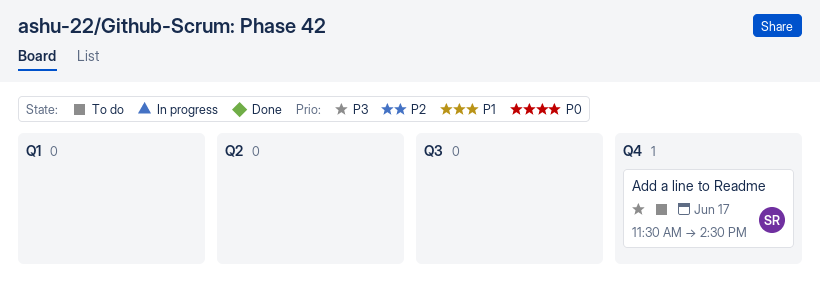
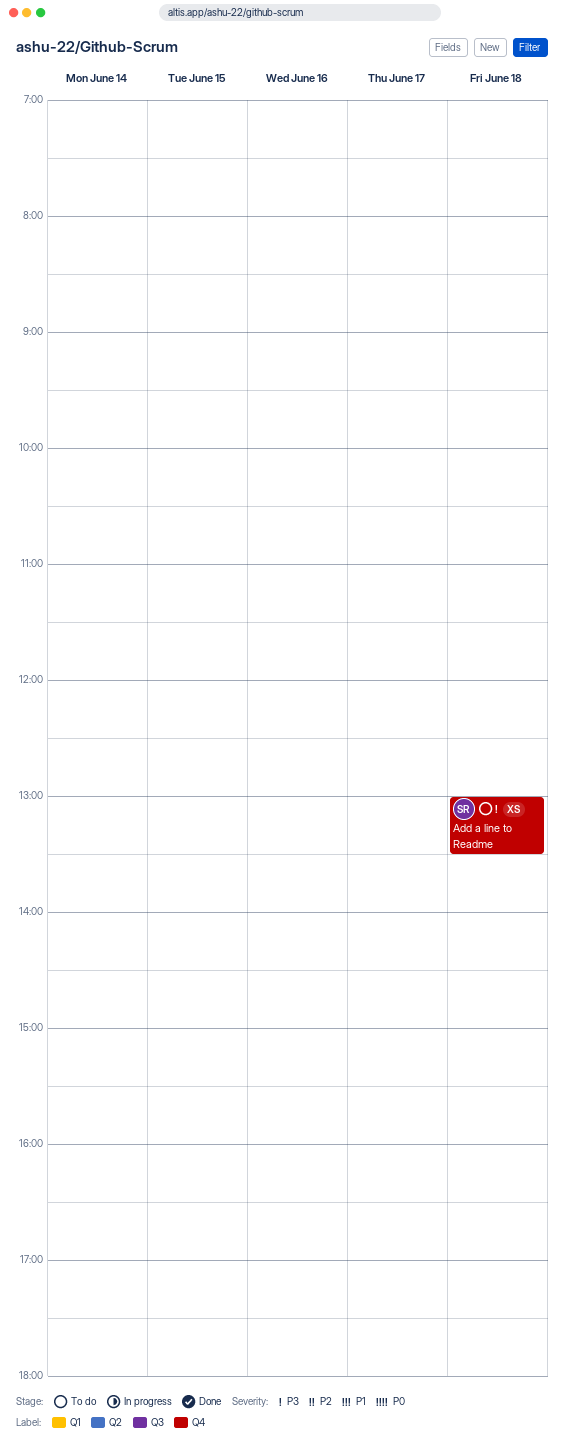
Add a line to Readme, day: Jun 17 -> Jun 18
Add a line to Readme, begins: 11:30 -> 13:00
Add a line to Readme, ends: 14:30 -> 13:30

